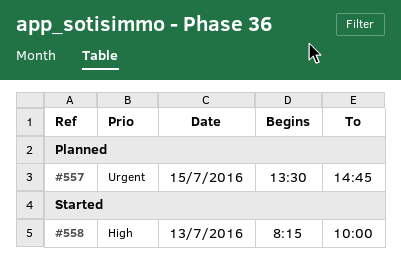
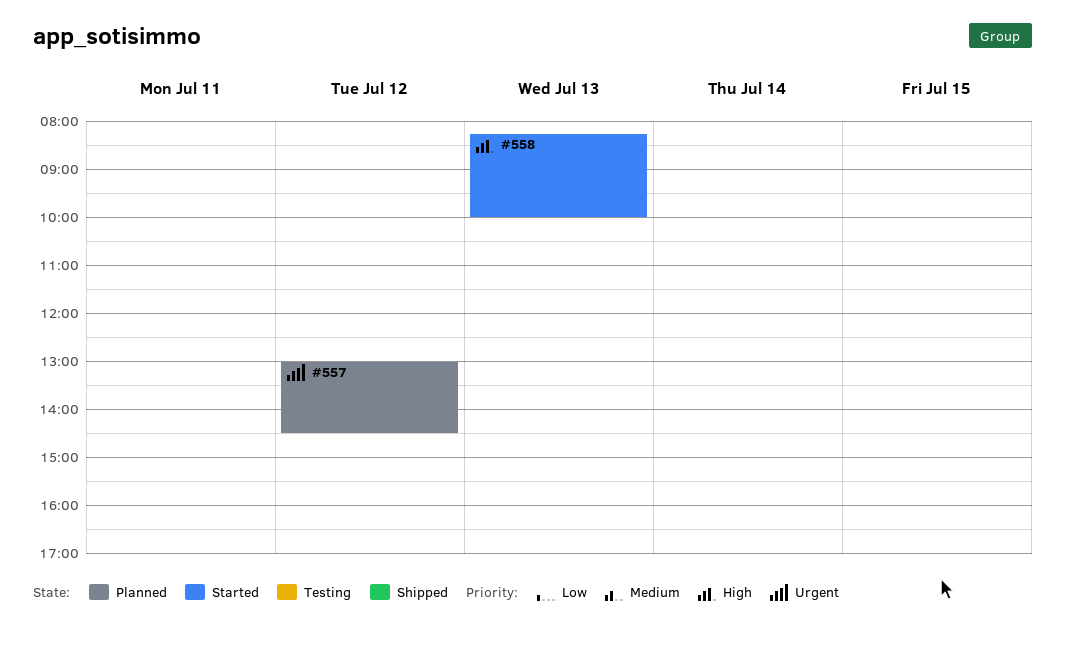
#557, day: Jul 15 -> Jul 12
#557, begins: 13:30 -> 13:00
#557, ends: 14:45 -> 14:30

